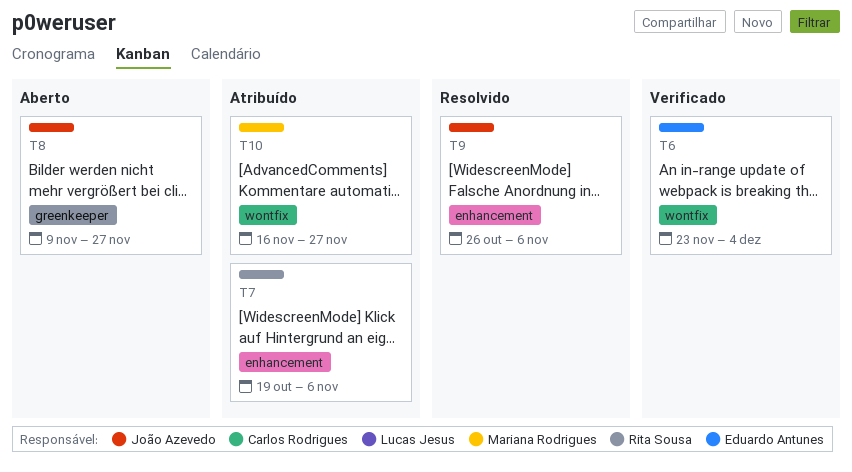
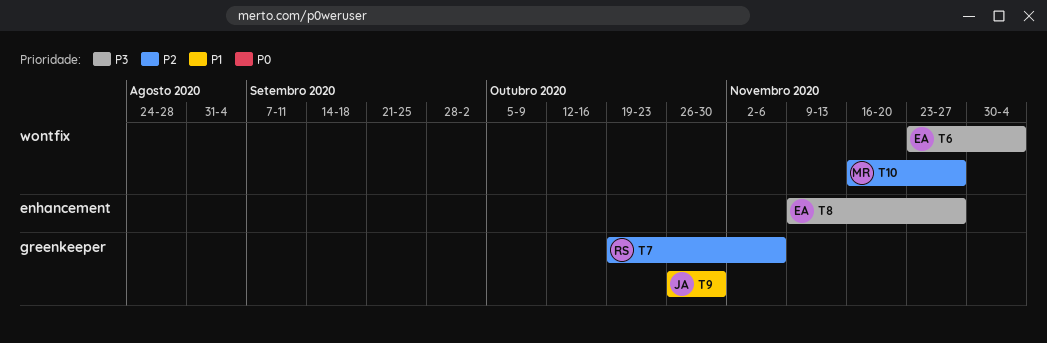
T7, label: enhancement -> greenkeeper
T8, owner: João Azevedo -> Eduardo Antunes
T8, label: greenkeeper -> enhancement
T9, label: enhancement -> greenkeeper
T9, due: Nov 6 -> Oct 30

